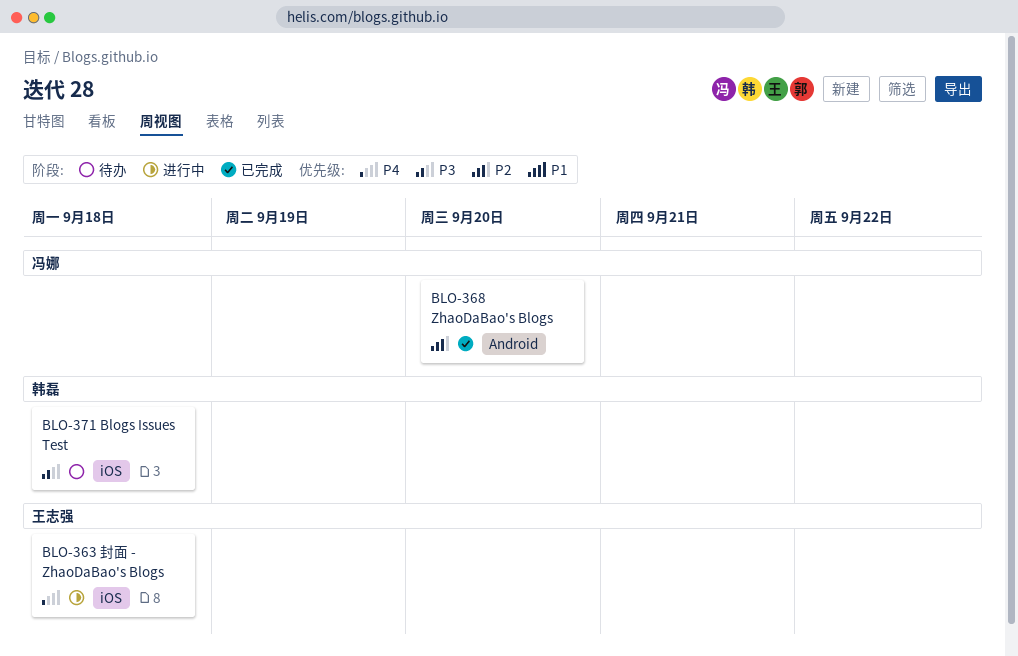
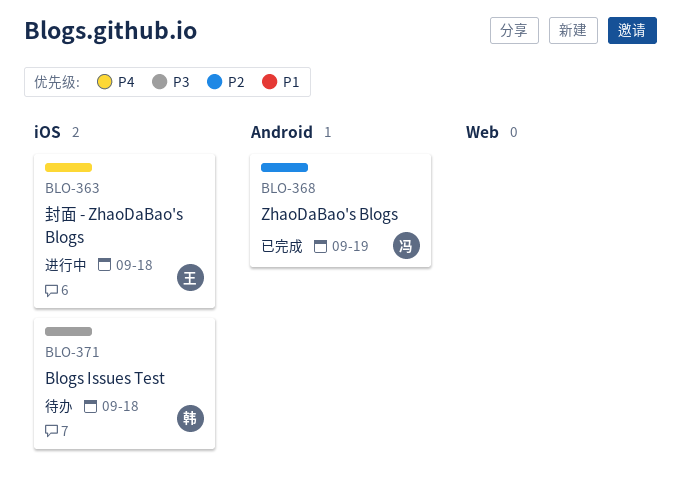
BLO-368, due: Sep 20 -> Sep 19

